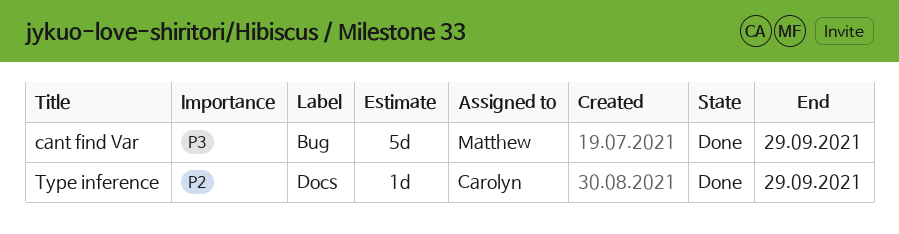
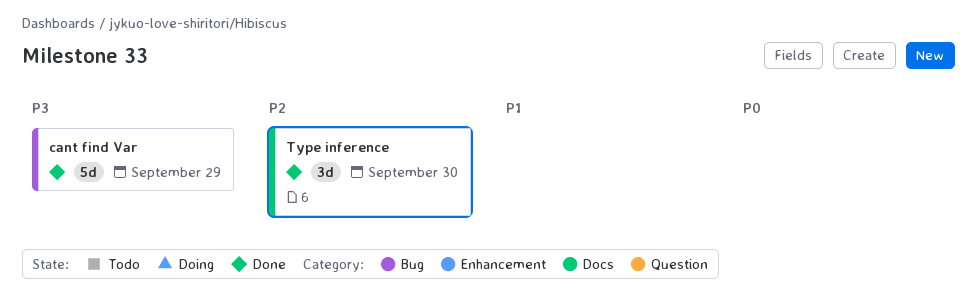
Type inference, estimate: 1d -> 3d
Type inference, due: Sep 29 -> Sep 30

